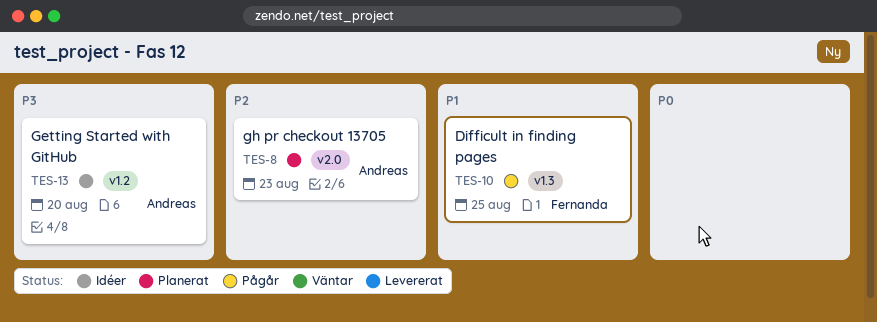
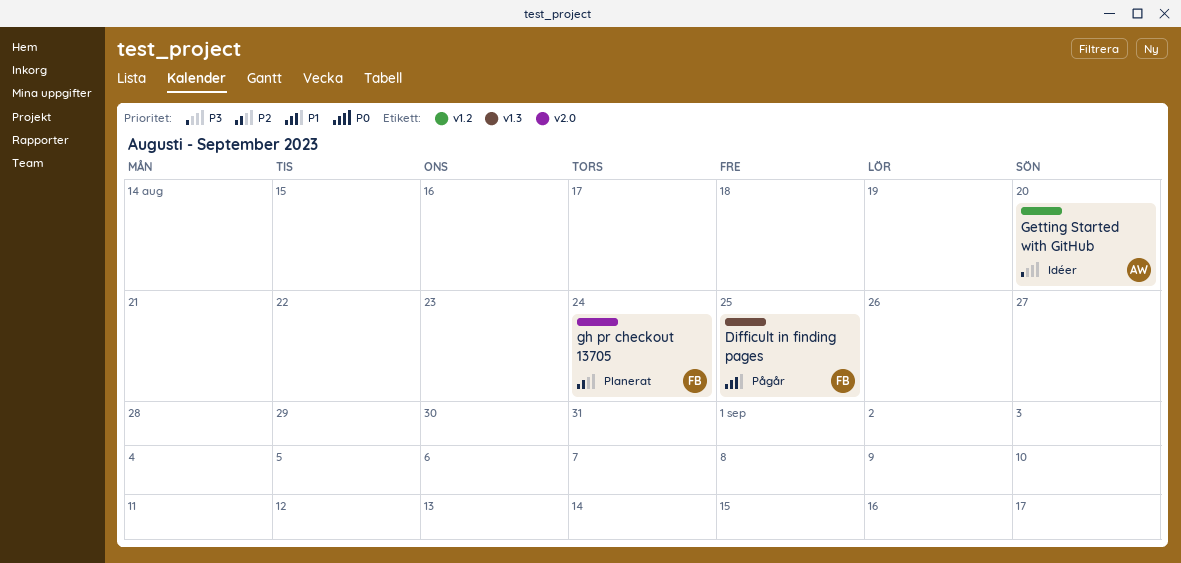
gh pr checkout 13705, owner: Andreas -> Fernanda
gh pr checkout 13705, due: Aug 23 -> Aug 24

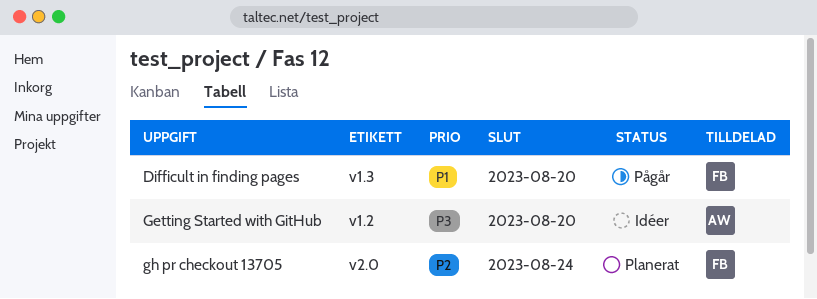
Difficult in finding pages, due: Aug 25 -> Aug 20

